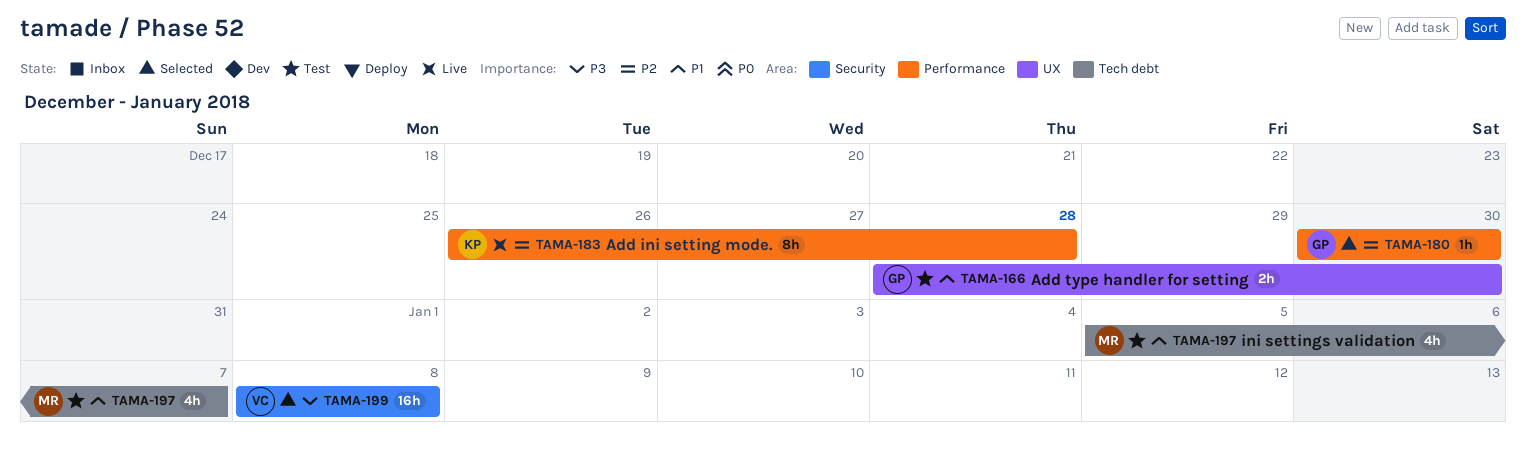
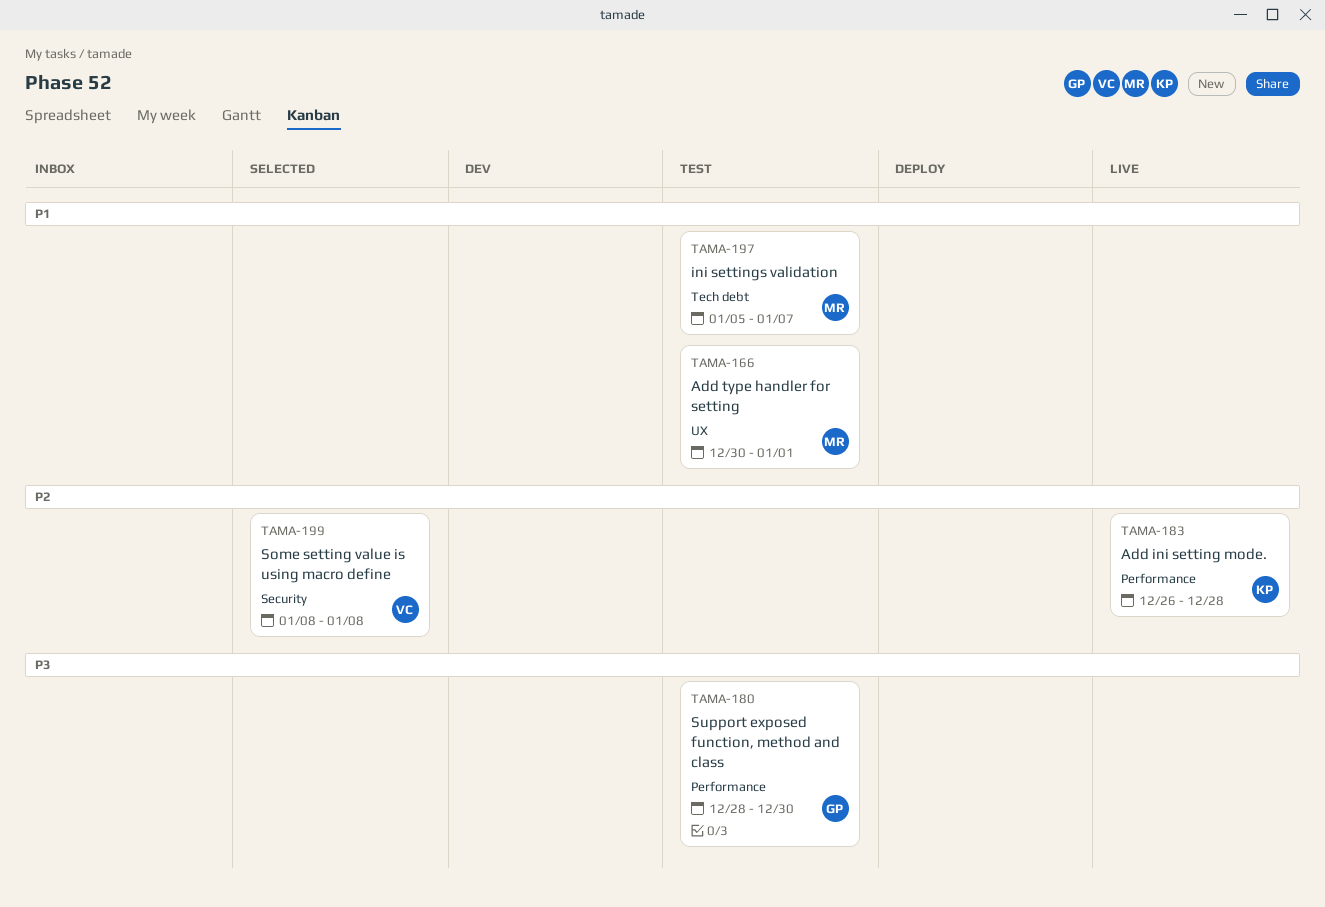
TAMA-166, owner: GP -> MR
TAMA-166, start: Dec 28 -> Dec 30
TAMA-166, due: Dec 30 -> Jan 1
TAMA-180, status: Selected -> Test
TAMA-180, priority: P2 -> P3
TAMA-180, start: Dec 30 -> Dec 28
TAMA-199, priority: P3 -> P2

